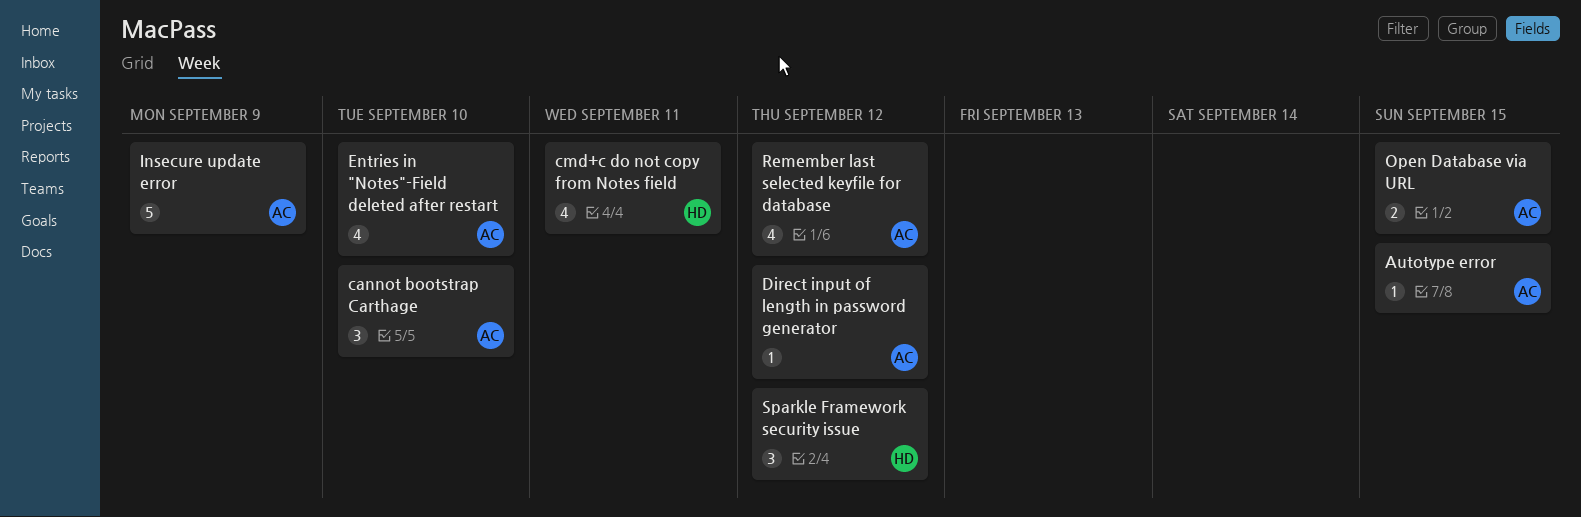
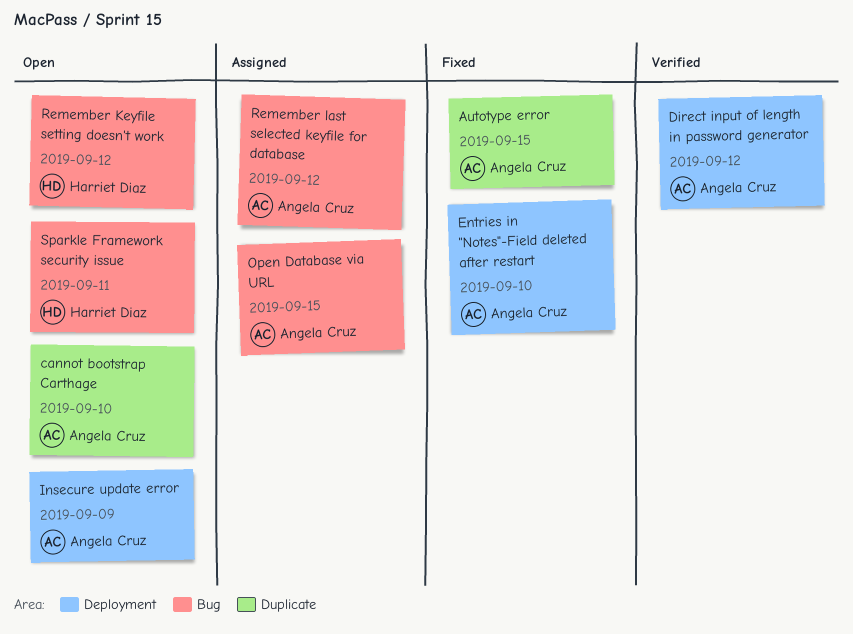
cmd+c do not copy from Notes field: present -> none
Remember Keyfile setting doesn't work: none -> present
Sparkle Framework security issue, due: Sep 12 -> Sep 11

